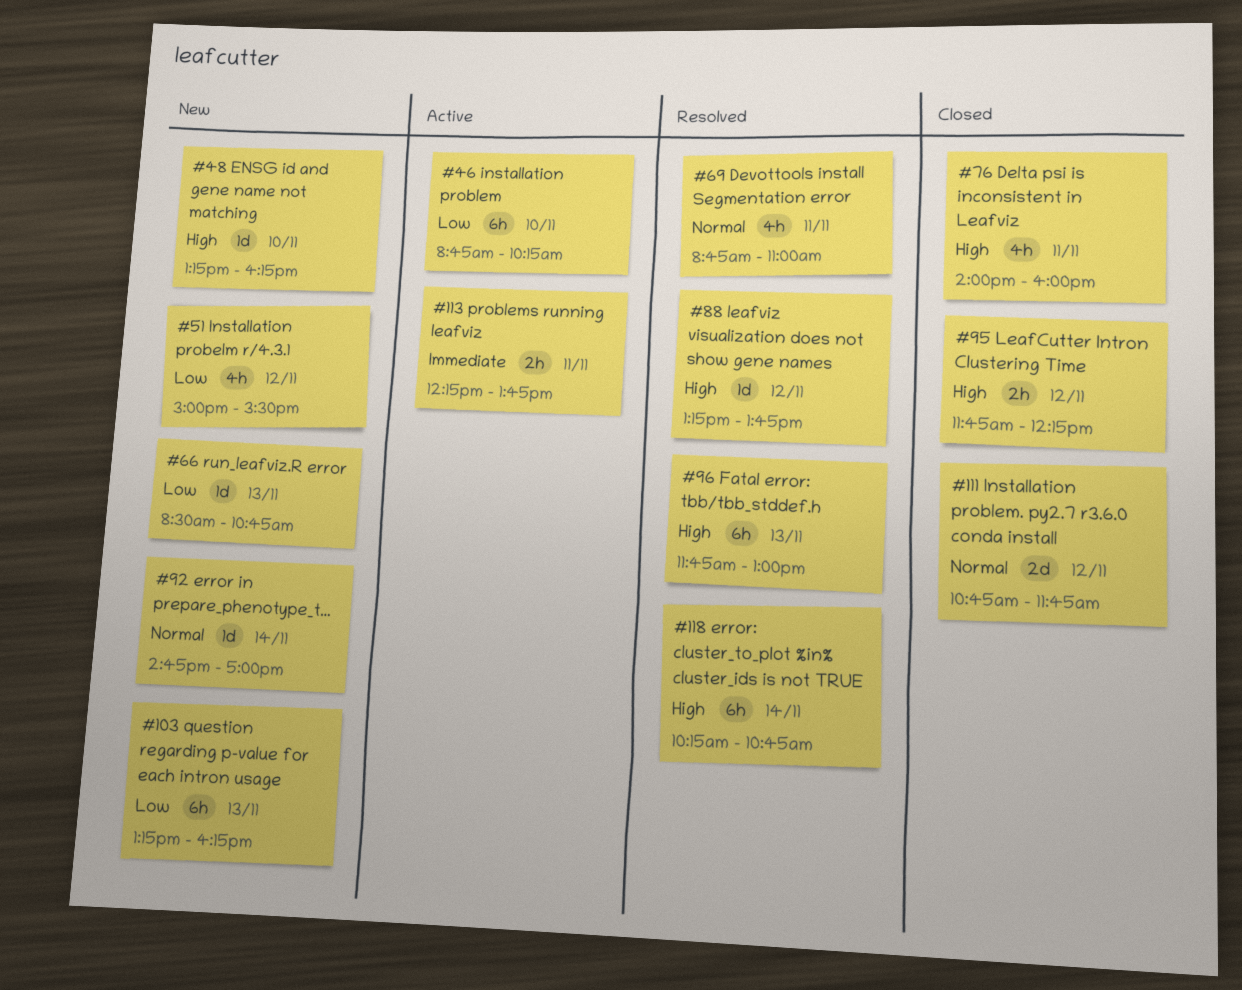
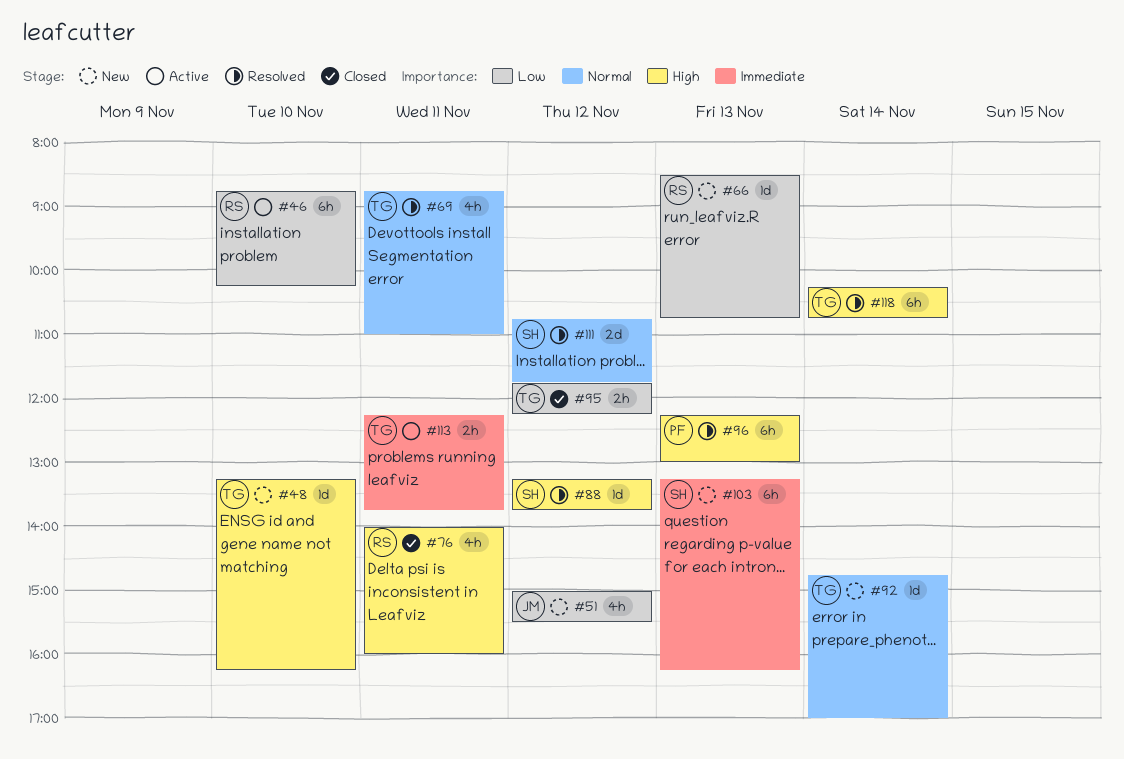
#95, priority: High -> Low
#96, begins: 11:45 -> 12:15
#103, priority: Low -> Immediate
#111, status: Closed -> Resolved

